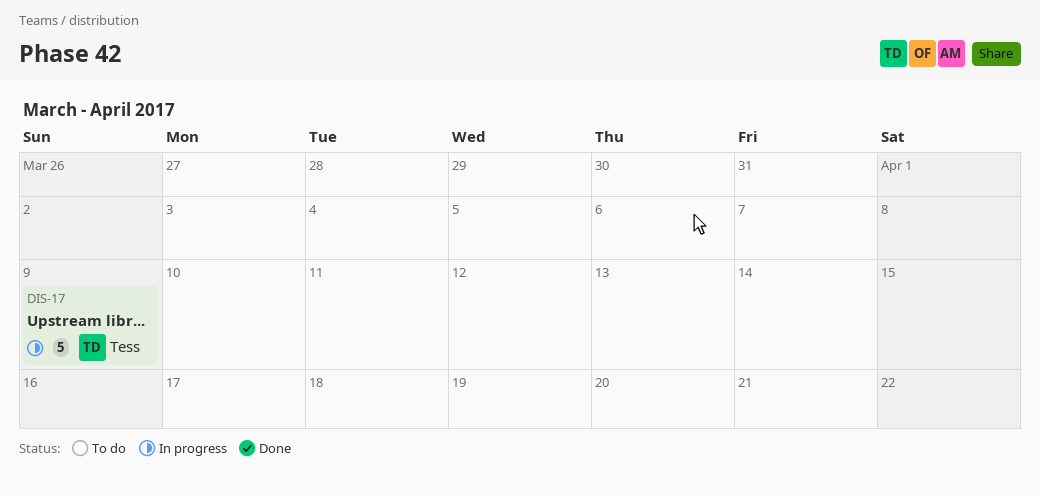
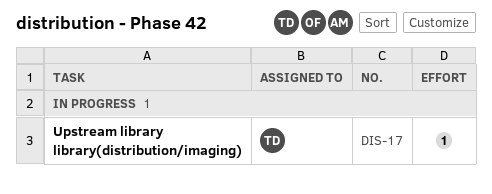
DIS-17, estimate: 5 -> 1

